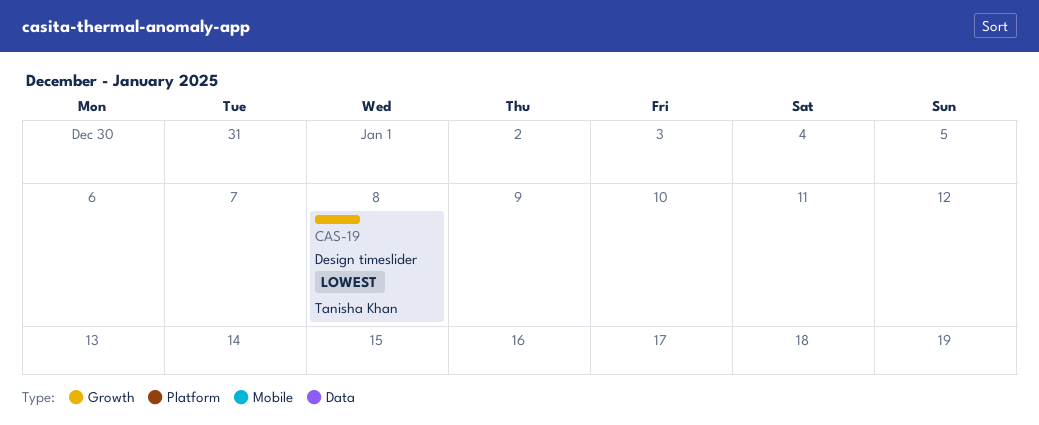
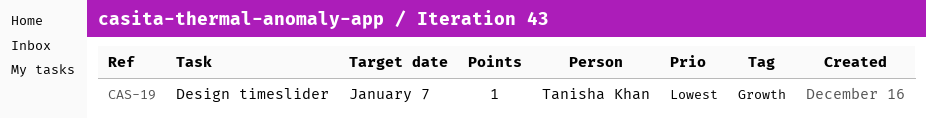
CAS-19, due: Jan 8 -> Jan 7

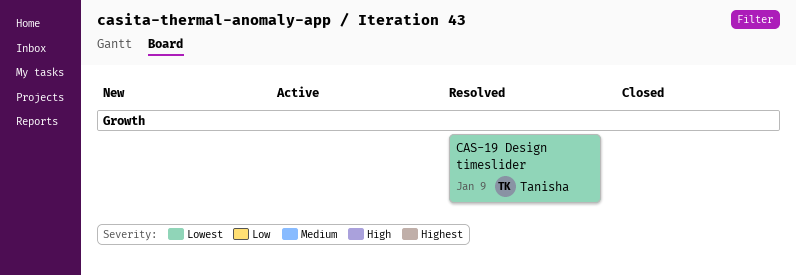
CAS-19, due: Jan 7 -> Jan 9

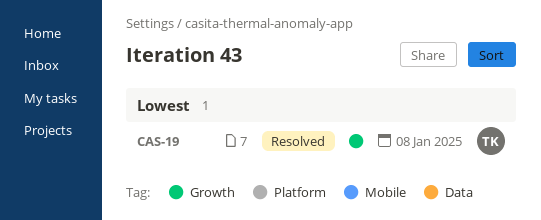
CAS-19, due: Jan 9 -> Jan 8

